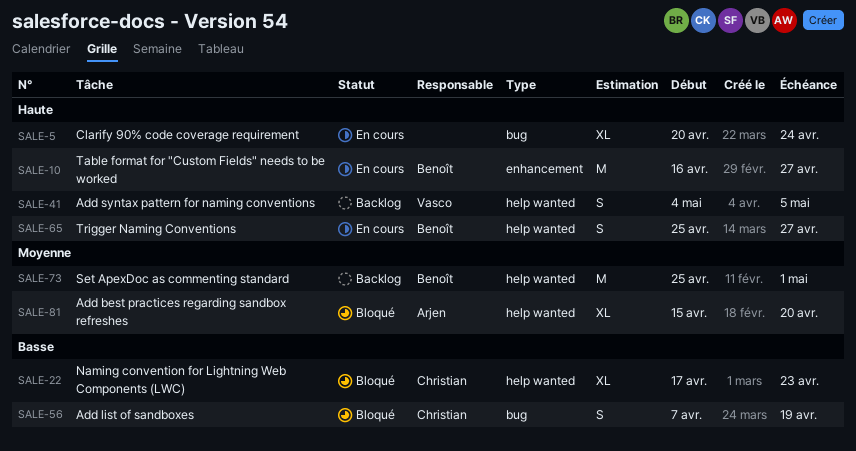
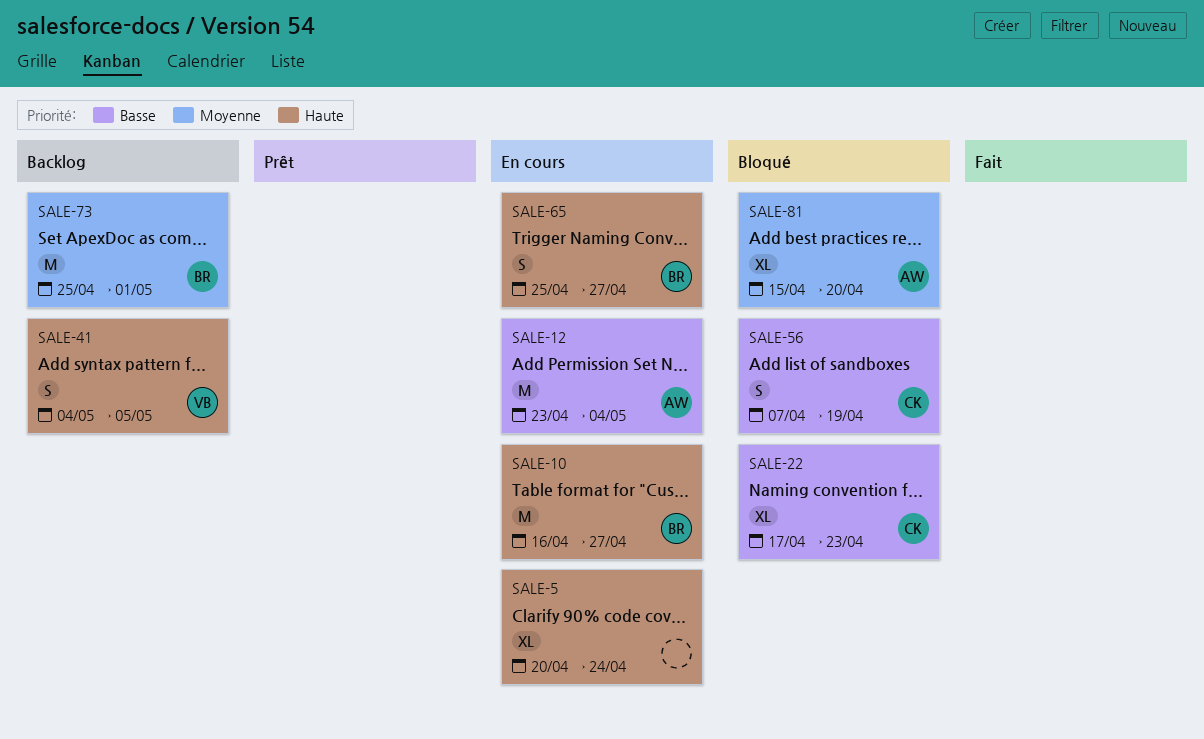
SALE-12: none -> present

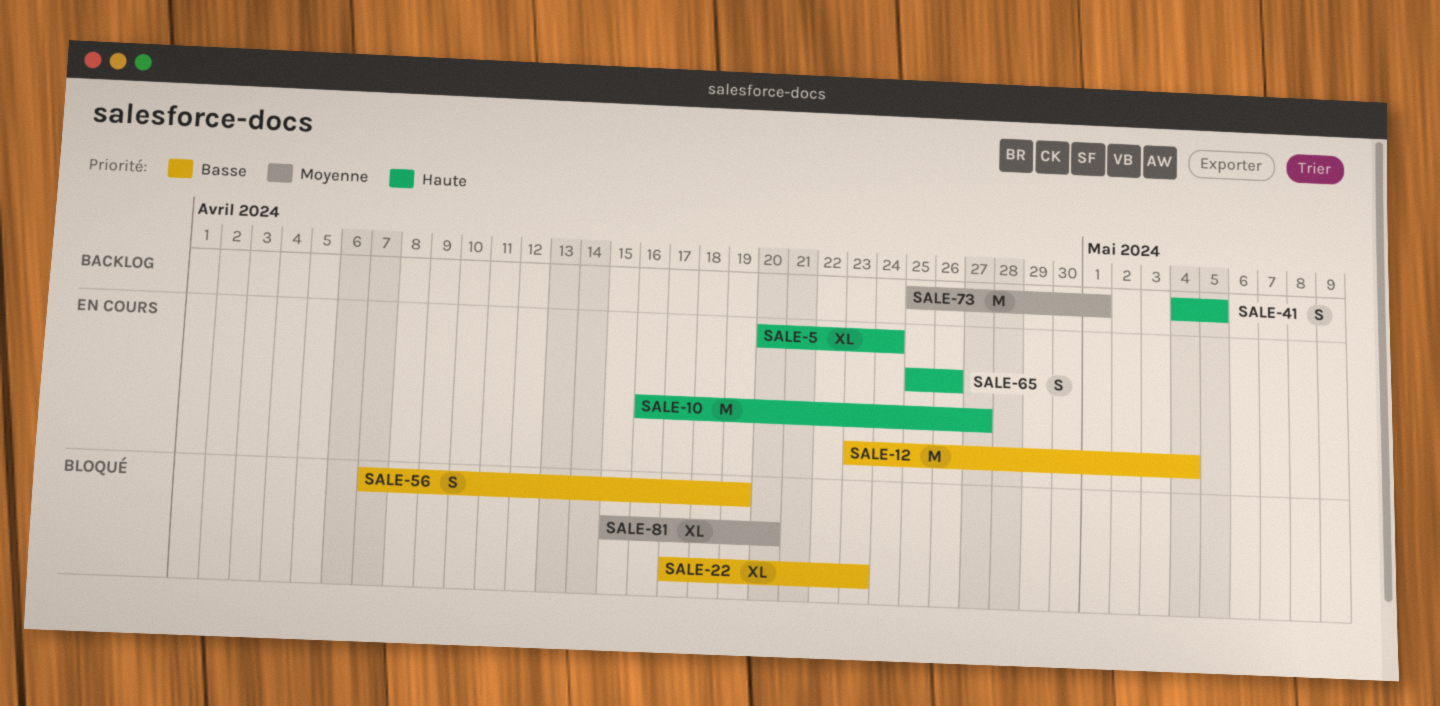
SALE-65, due: Apr 27 -> Apr 26

